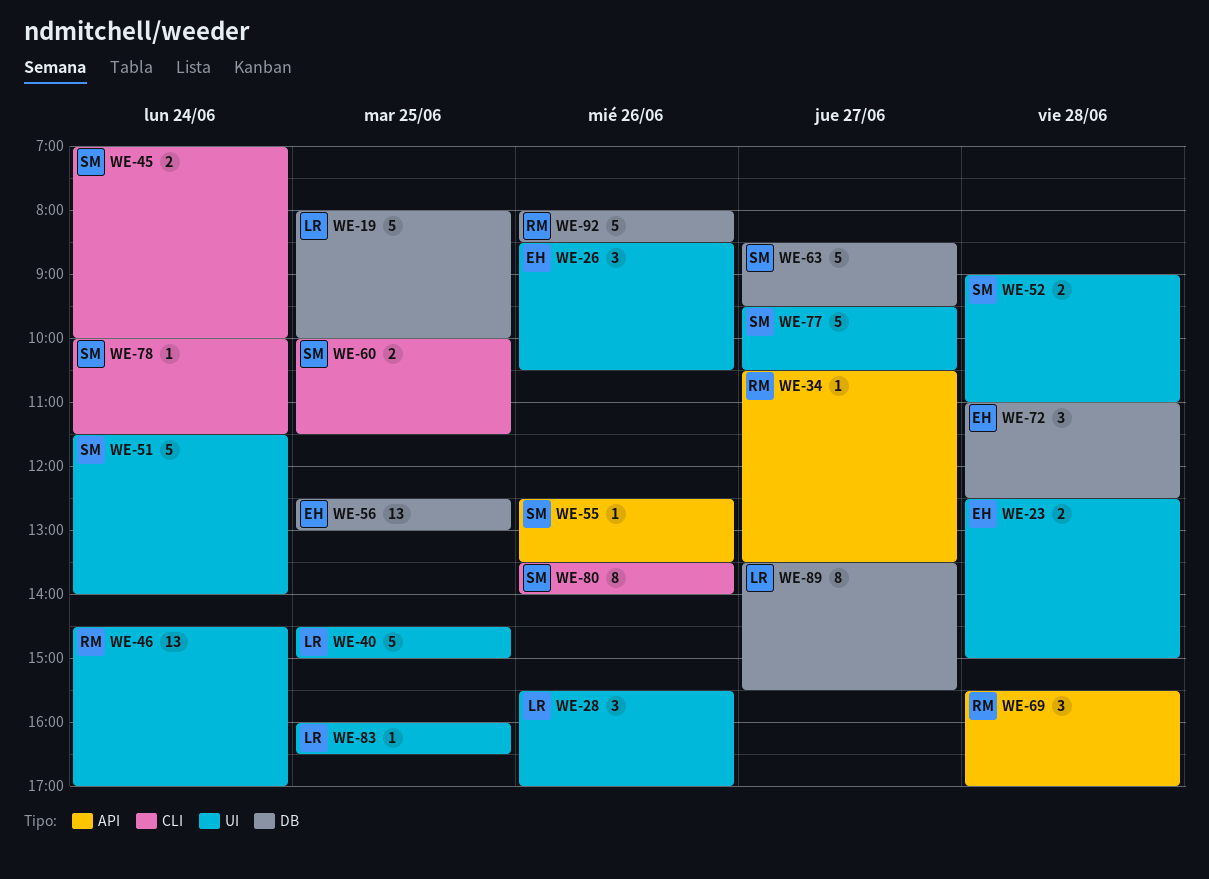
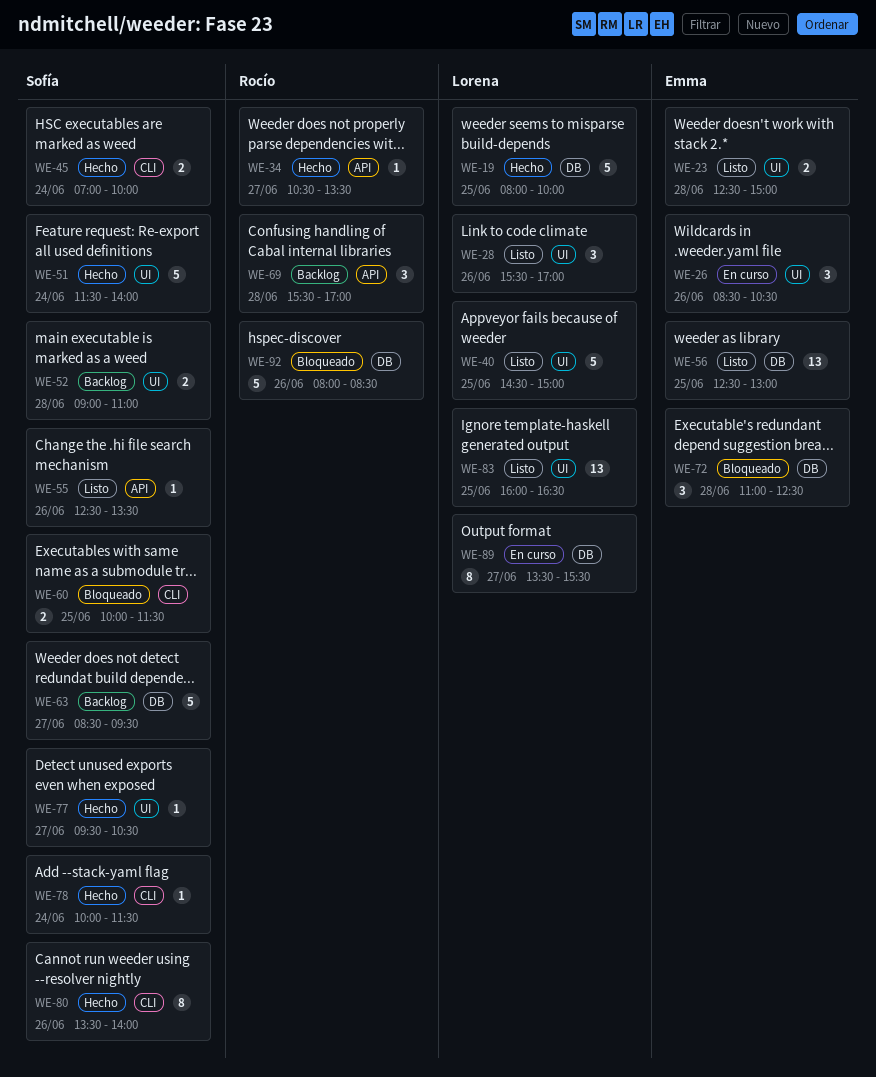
WE-46: present -> none
WE-77, estimate: 5 -> 1
WE-83, estimate: 1 -> 13

